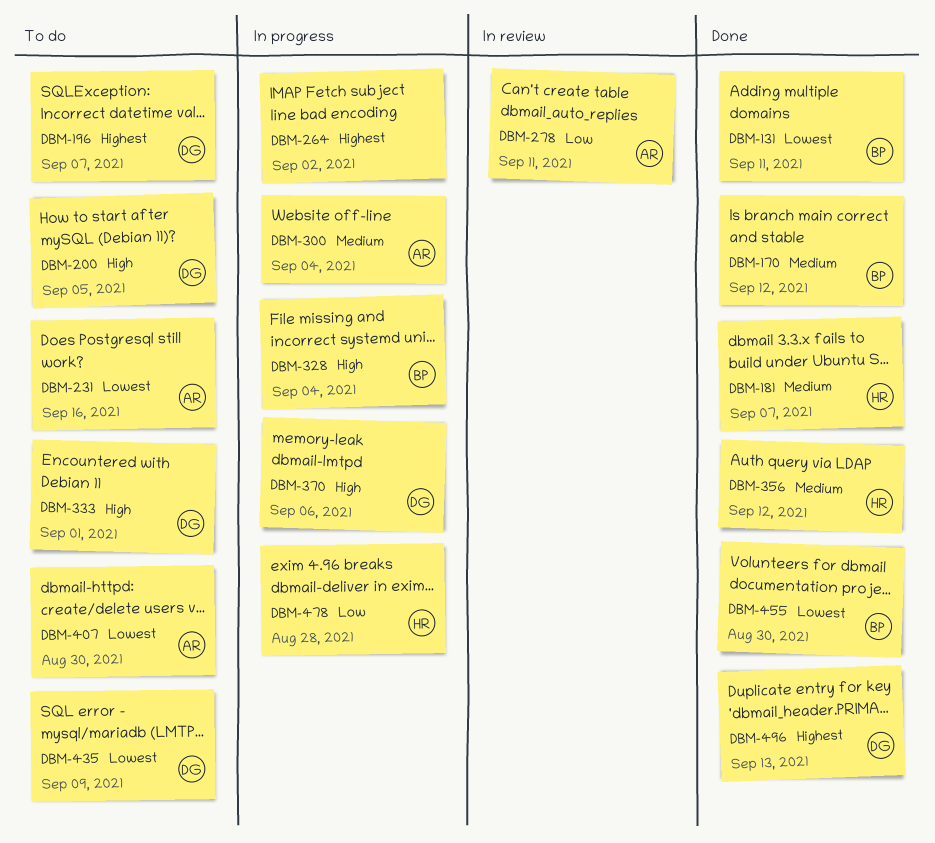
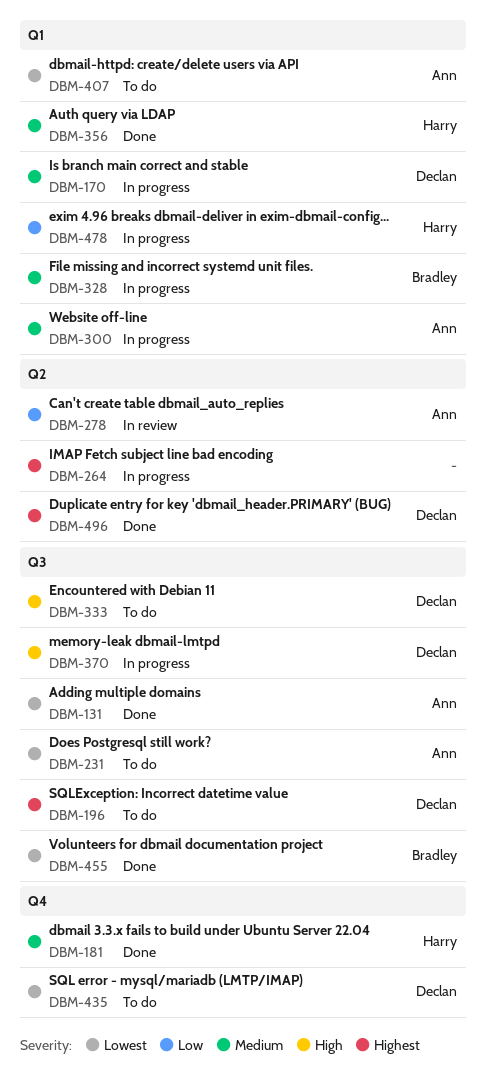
DBM-131, owner: Bradley -> Ann
DBM-170, status: Done -> In progress
DBM-170, owner: Bradley -> Declan
DBM-200: present -> none
DBM-328, priority: High -> Medium

